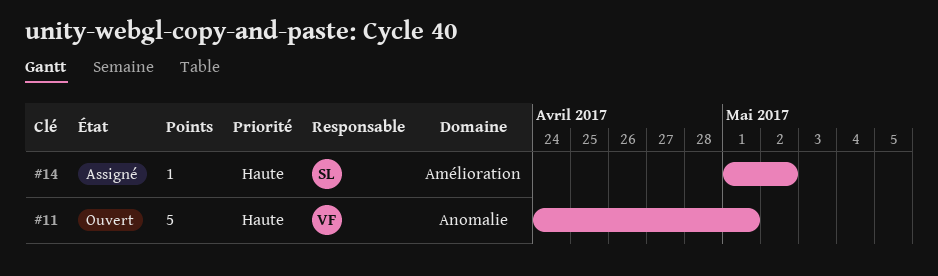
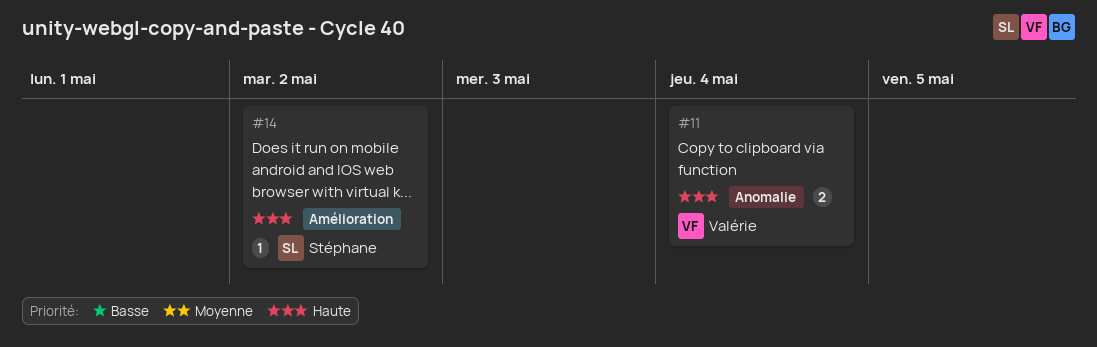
#11, estimate: 5 -> 2
#11, due: May 1 -> May 4

